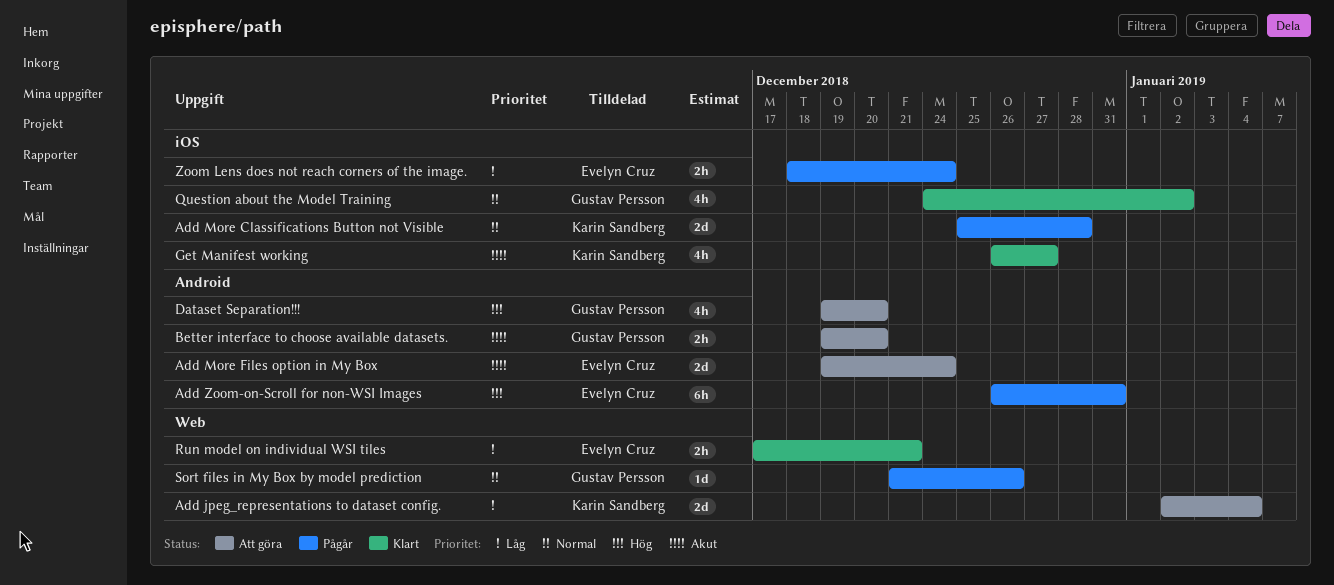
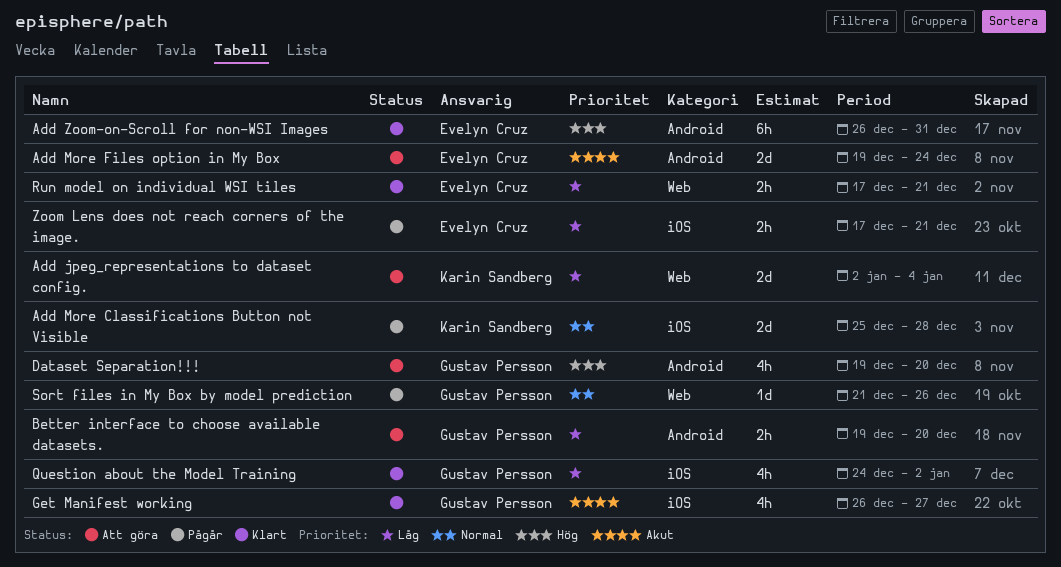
Add Zoom-on-Scroll for non-WSI Images, status: Pågår -> Klart
Better interface to choose available datasets., priority: Akut -> Låg
Get Manifest working, owner: Karin Sandberg -> Gustav Persson
Question about the Model Training, priority: Normal -> Låg
Zoom Lens does not reach corners of the image., start: Dec 18 -> Dec 17
Zoom Lens does not reach corners of the image., due: Dec 24 -> Dec 21

